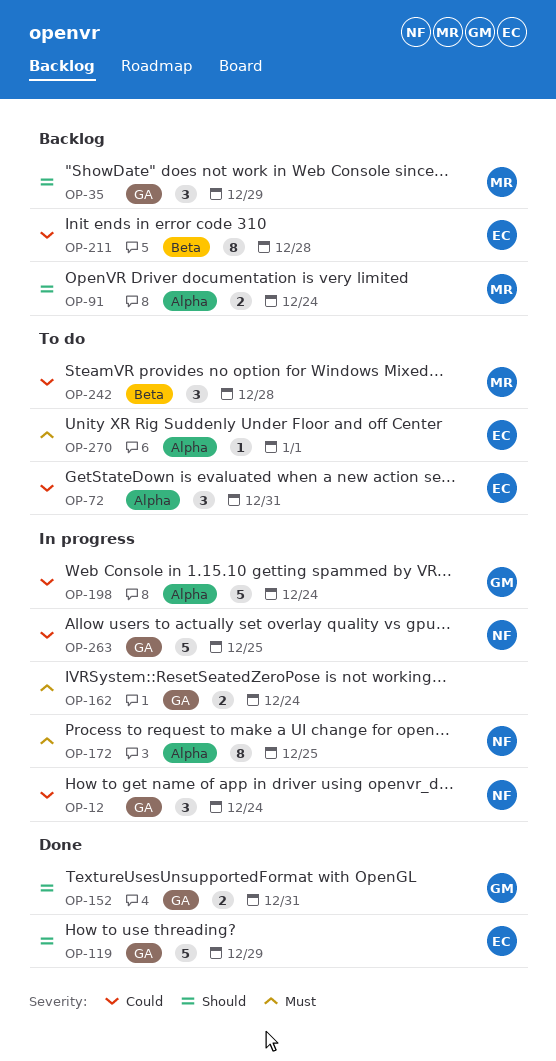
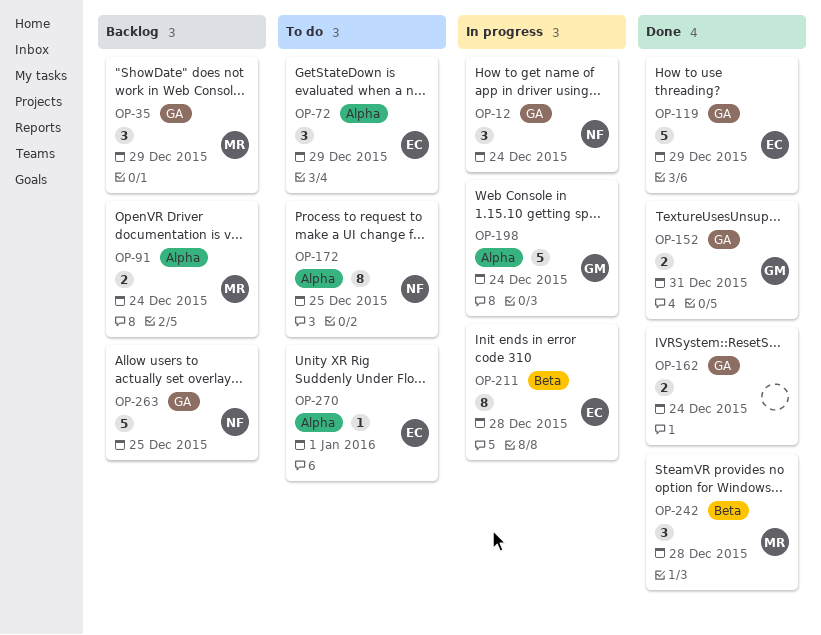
OP-72, due: Dec 31 -> Dec 29
OP-162, status: In progress -> Done
OP-172, status: In progress -> To do
OP-211, status: Backlog -> In progress
OP-242, status: To do -> Done
OP-263, status: In progress -> Backlog

